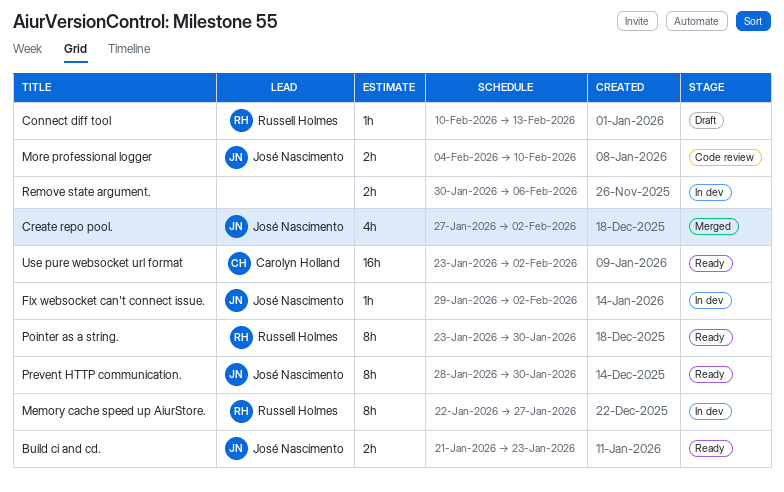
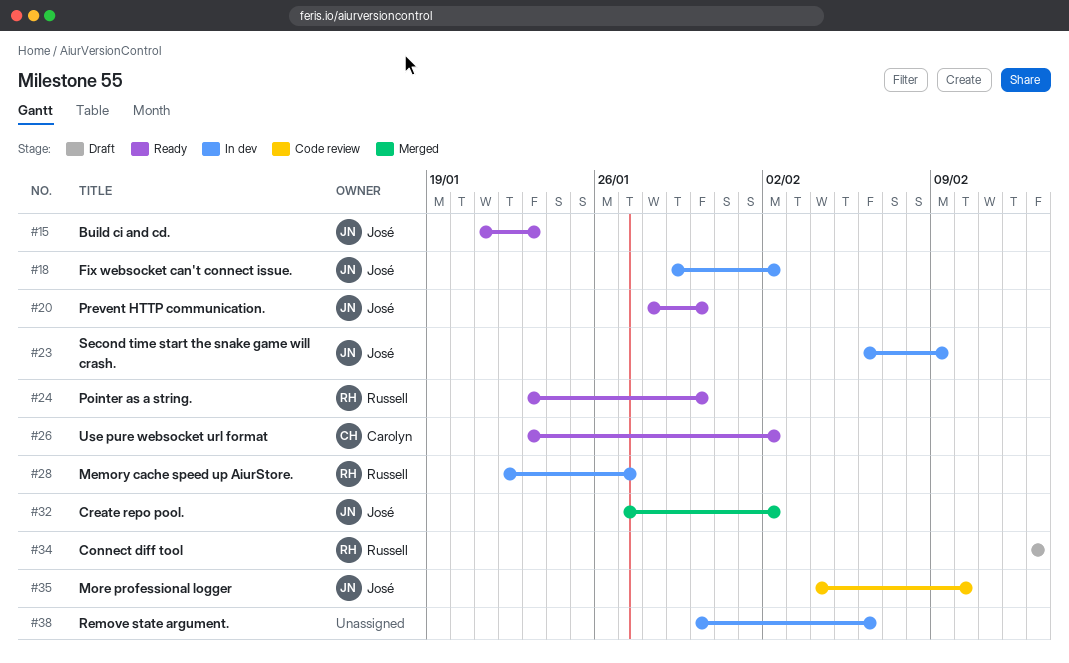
Connect diff tool, start: Feb 10 -> Feb 13
Second time start the snake game will crash.: none -> present

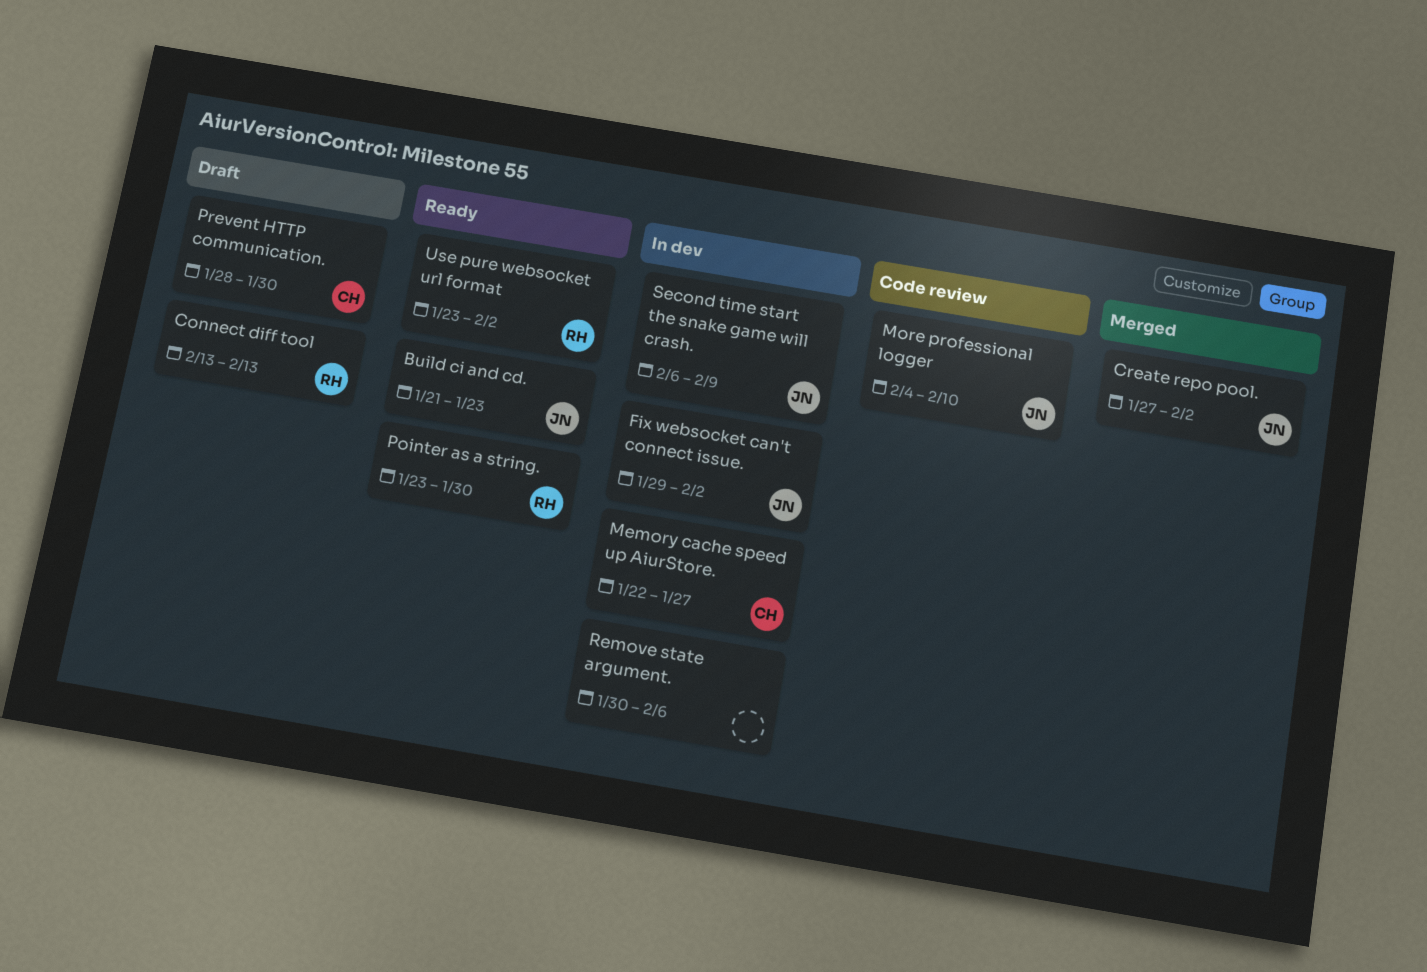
Memory cache speed up AiurStore., owner: Russell -> Carolyn
Prevent HTTP communication., status: Ready -> Draft
Prevent HTTP communication., owner: José -> Carolyn
Use pure websocket url format, owner: Carolyn -> Russell

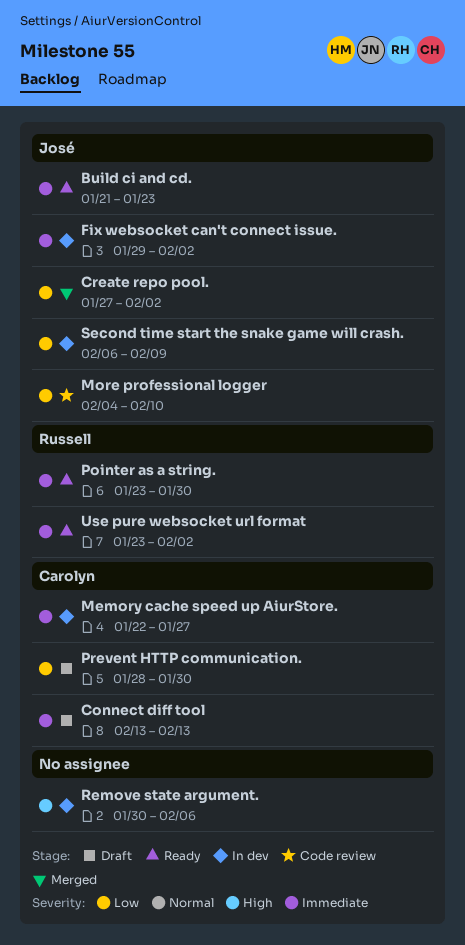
Connect diff tool, owner: Russell -> Carolyn

